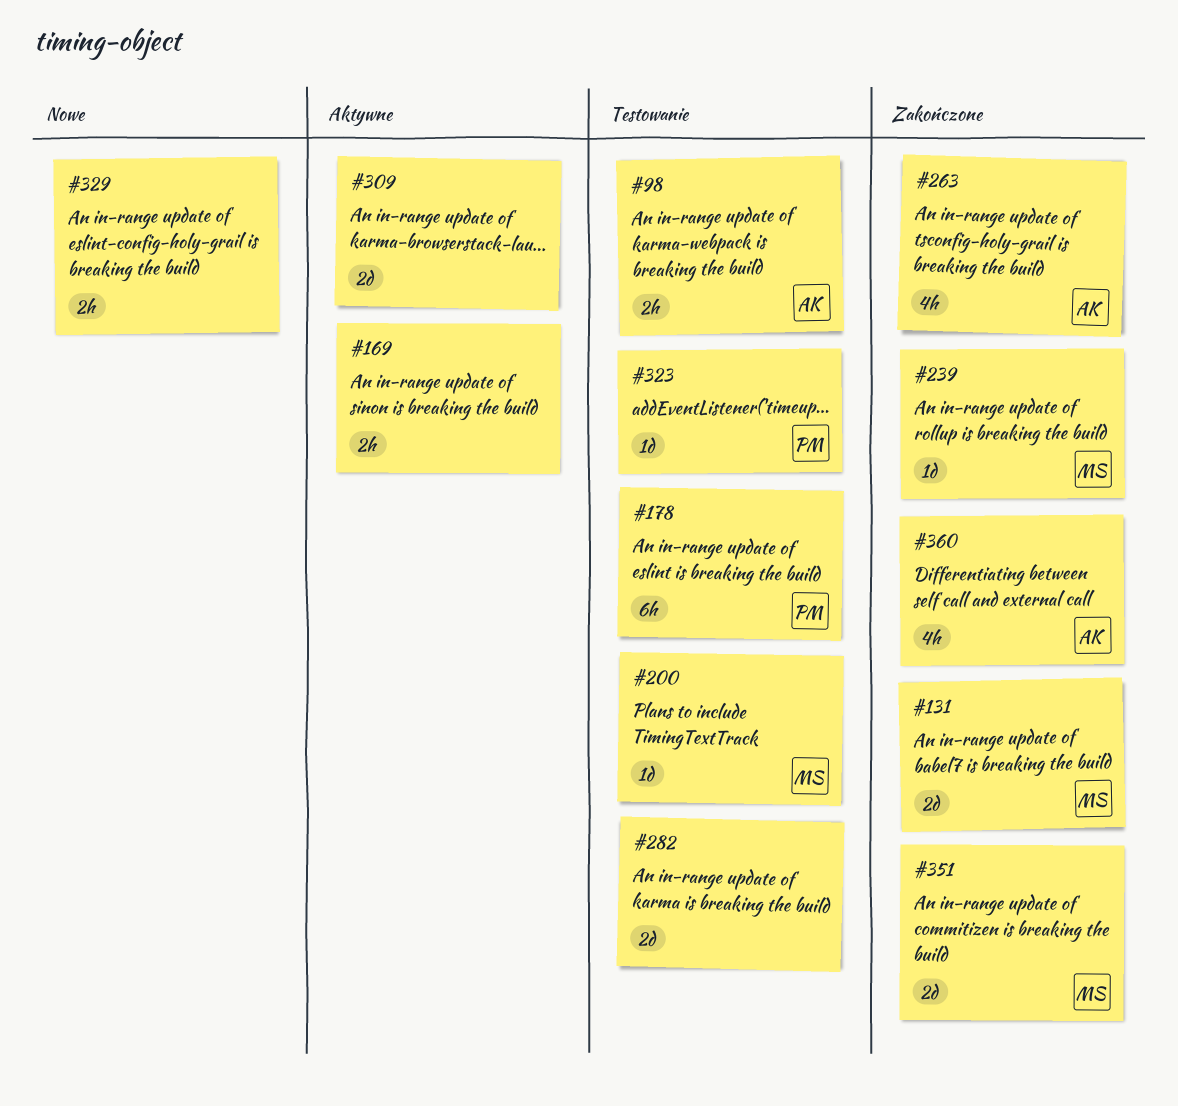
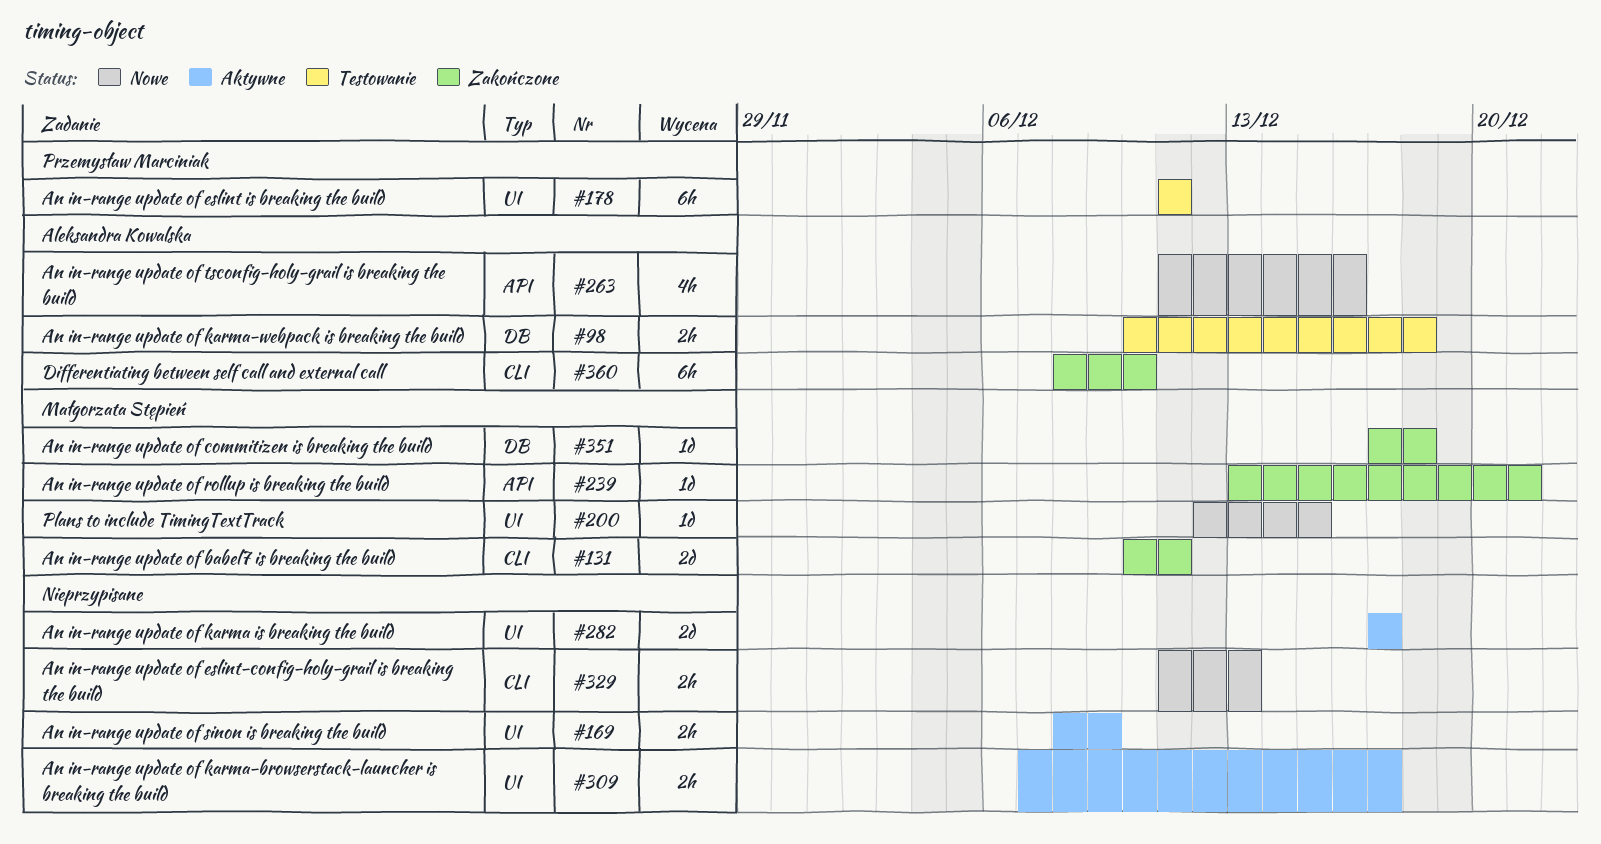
#200, status: Testowanie -> Nowe
#263, status: Zakończone -> Nowe
#282, status: Testowanie -> Aktywne
#309, estimate: 2d -> 2h
#323: present -> none
#351, estimate: 2d -> 1d
#360, estimate: 4h -> 6h

